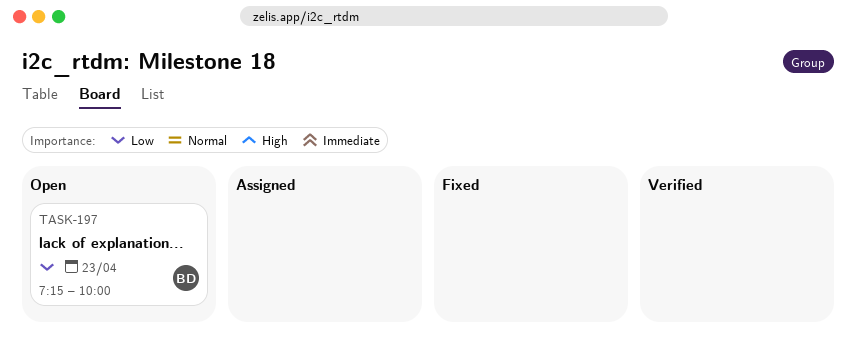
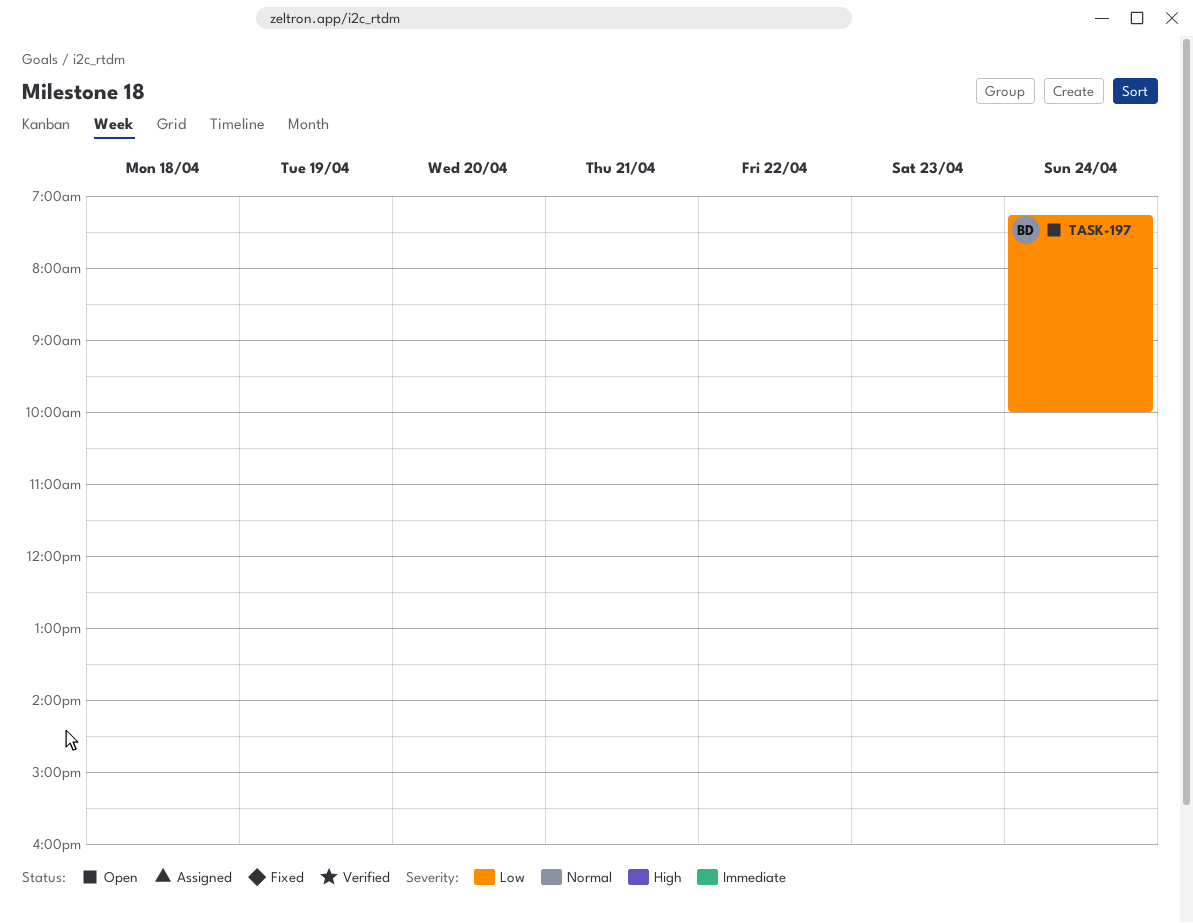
TASK-197, day: Apr 23 -> Apr 24

